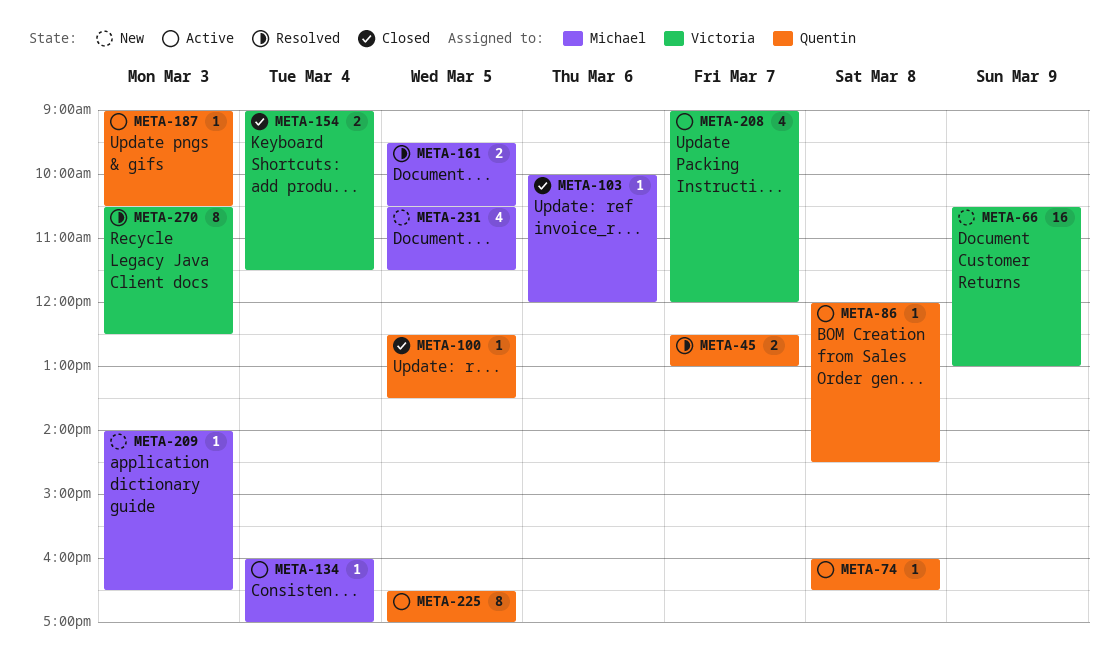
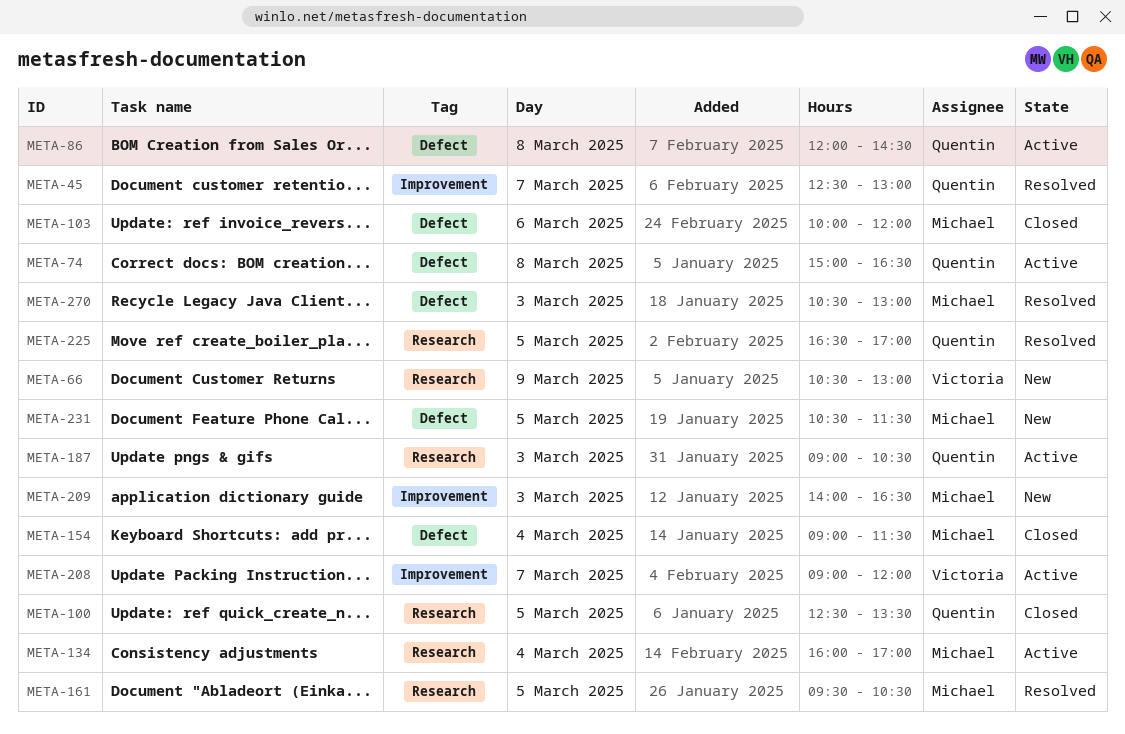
META-74, begins: 16:00 -> 15:00
META-154, owner: Victoria -> Michael
META-225, status: Active -> Resolved
META-270, owner: Victoria -> Michael
META-270, ends: 12:30 -> 13:00

